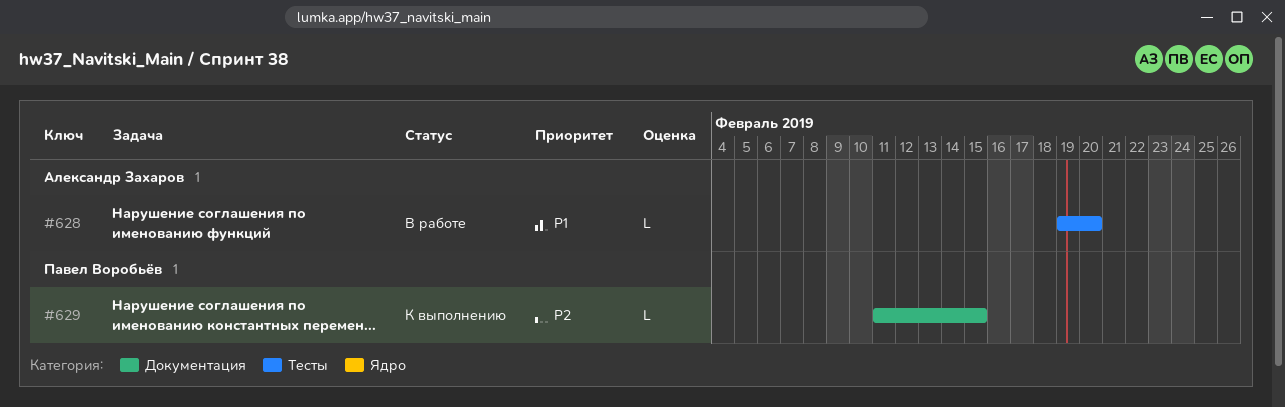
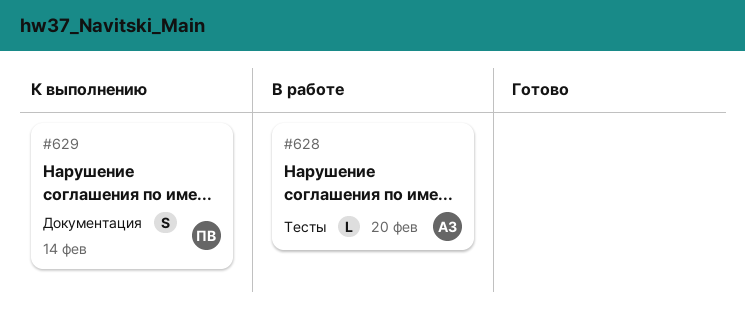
#629, estimate: L -> S
#629, due: Feb 15 -> Feb 14

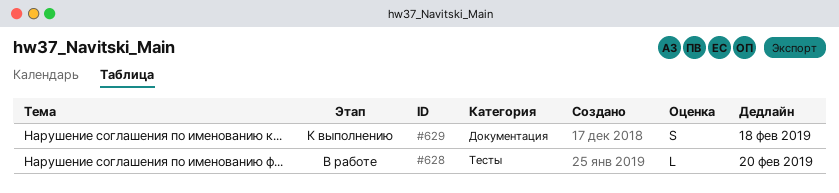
#629, due: Feb 14 -> Feb 18

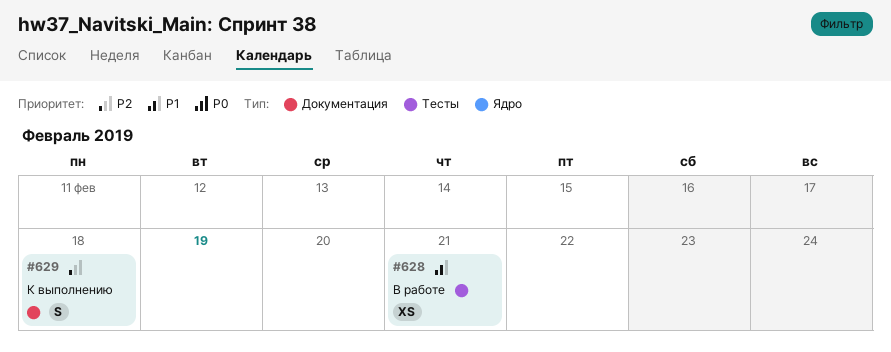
#628, estimate: L -> XS
#628, due: Feb 20 -> Feb 21

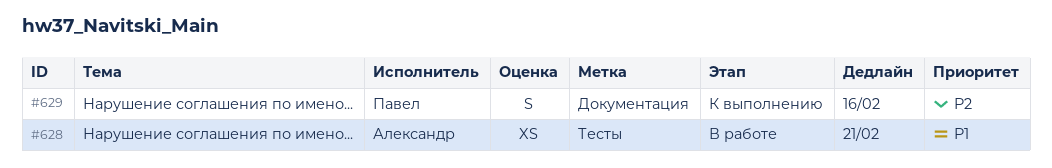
#629, due: Feb 18 -> Feb 16

